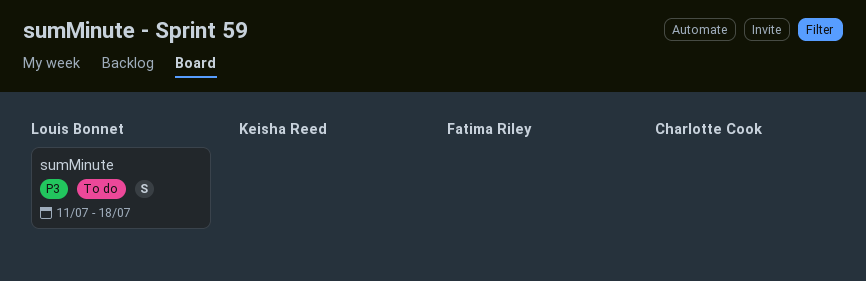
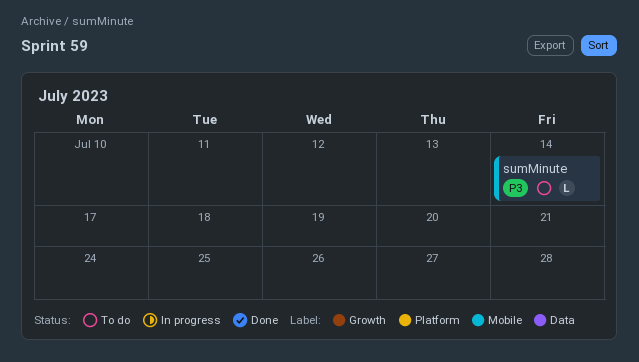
sumMinute, estimate: S -> L
sumMinute, due: Jul 18 -> Jul 14

